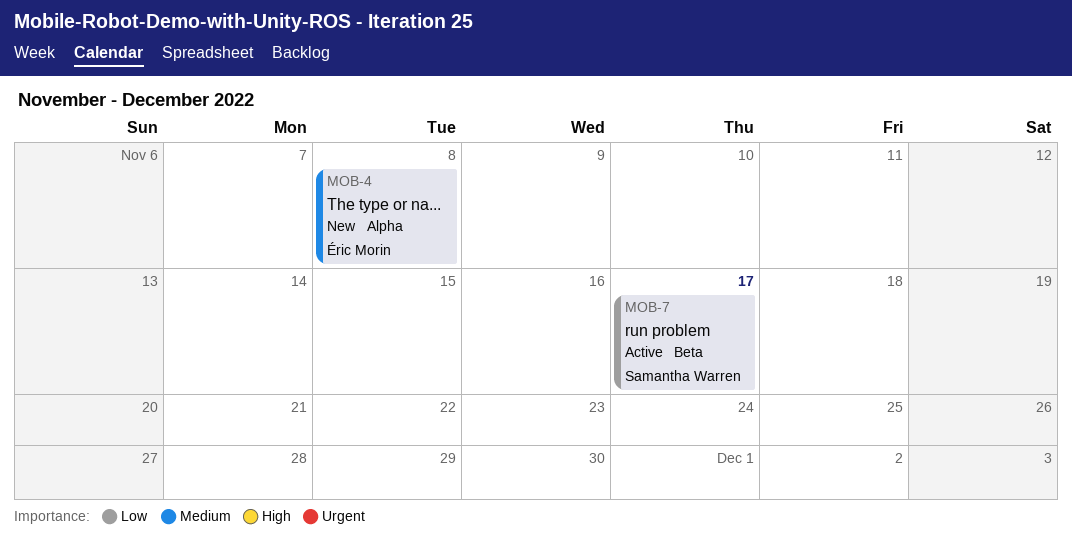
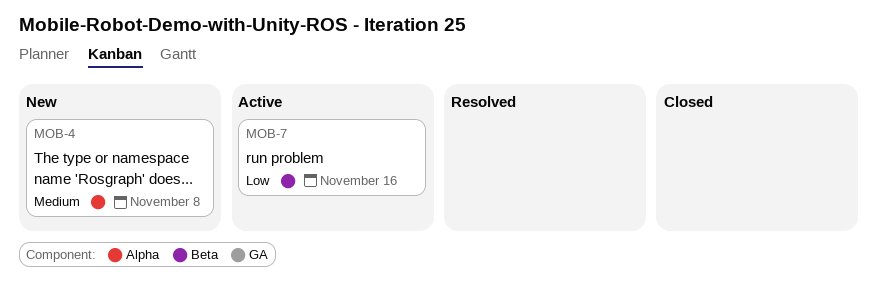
MOB-7, due: Nov 17 -> Nov 16

